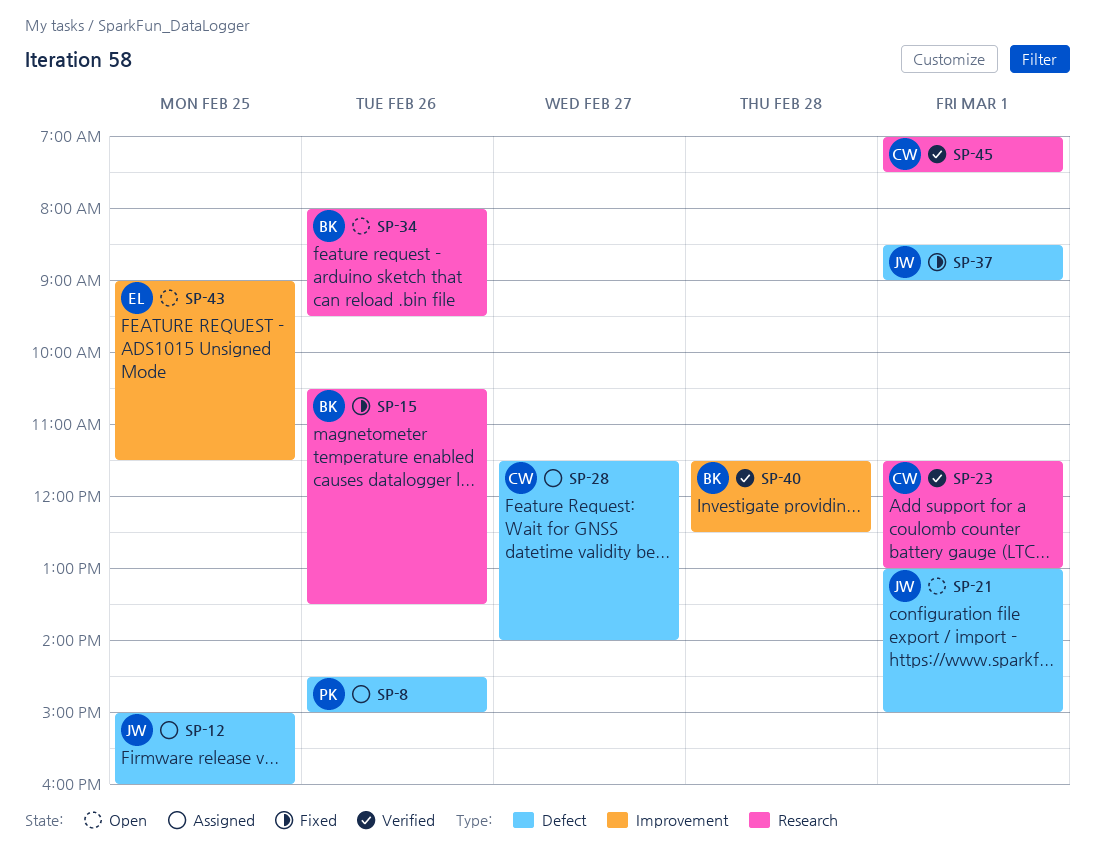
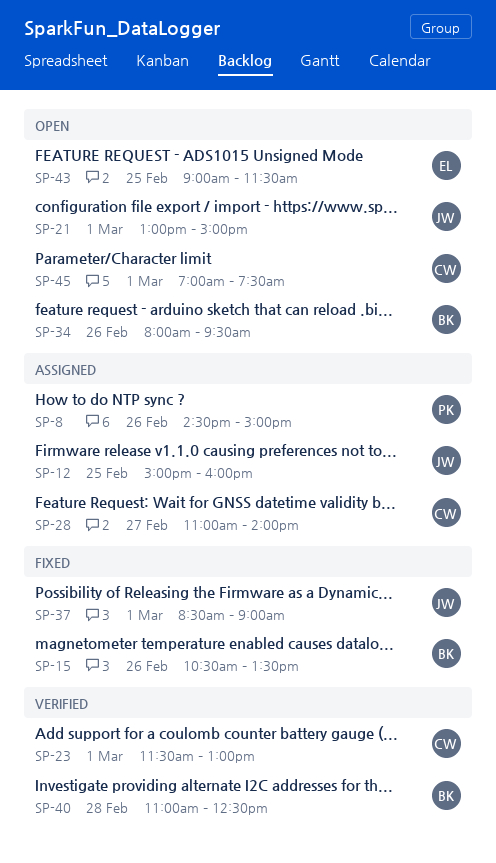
SP-28, begins: 11:30 -> 11:00
SP-40, begins: 11:30 -> 11:00
SP-45, status: Verified -> Open

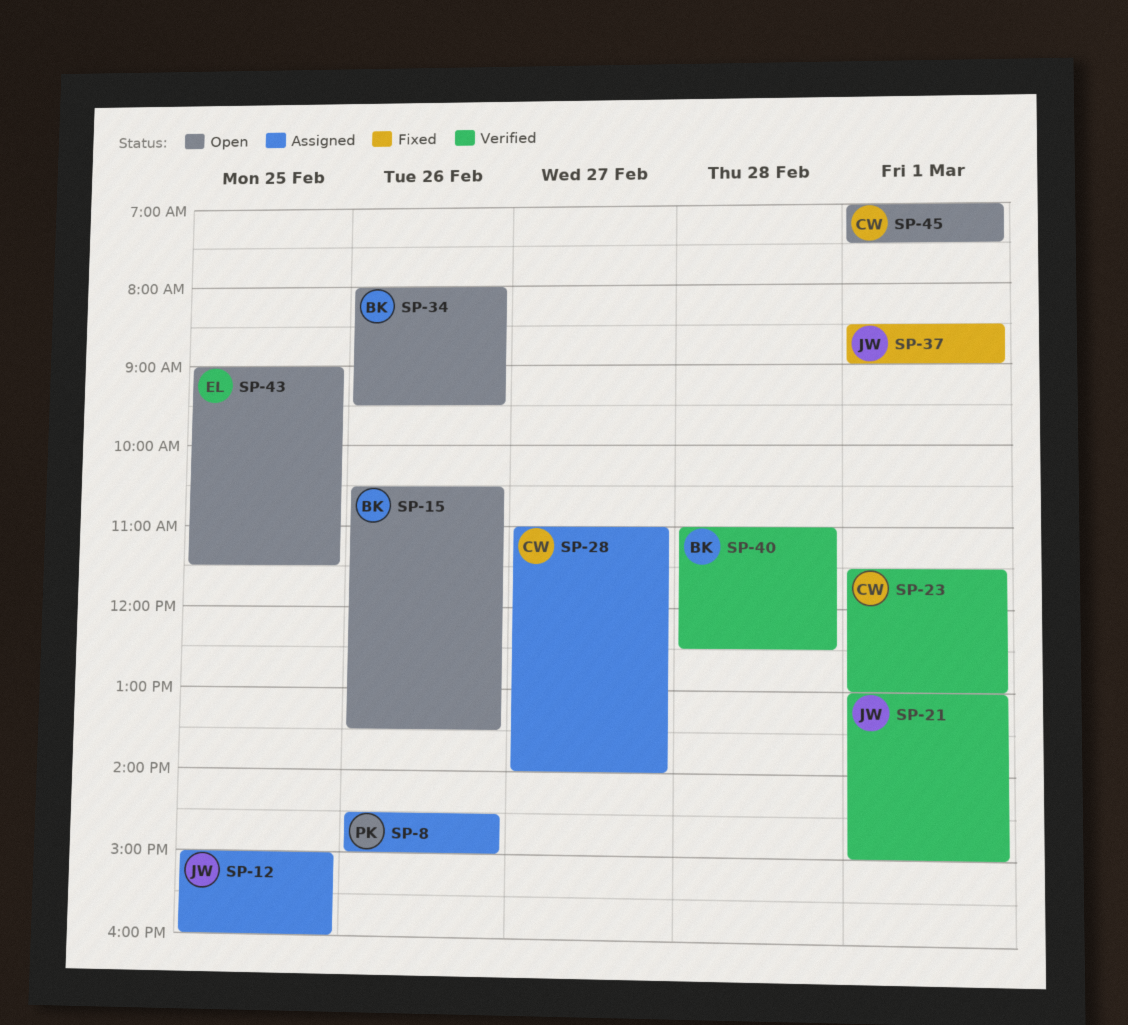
SP-15, status: Fixed -> Open
SP-21, status: Open -> Verified

